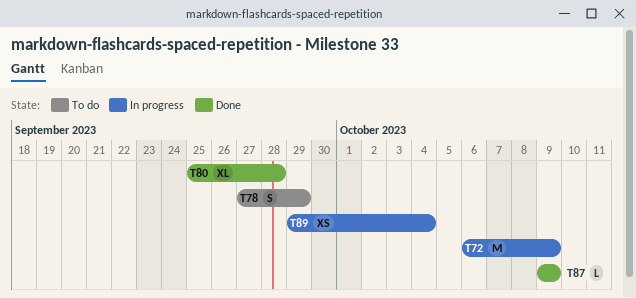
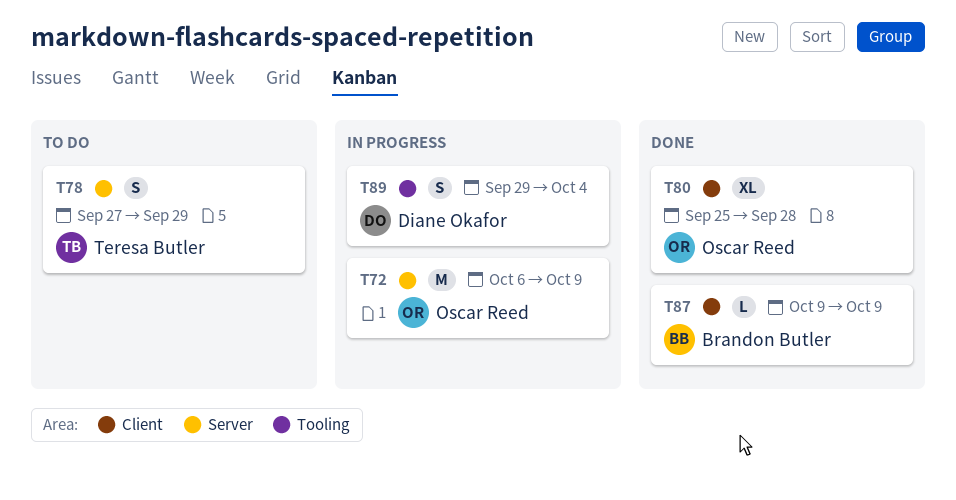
T89, estimate: XS -> S

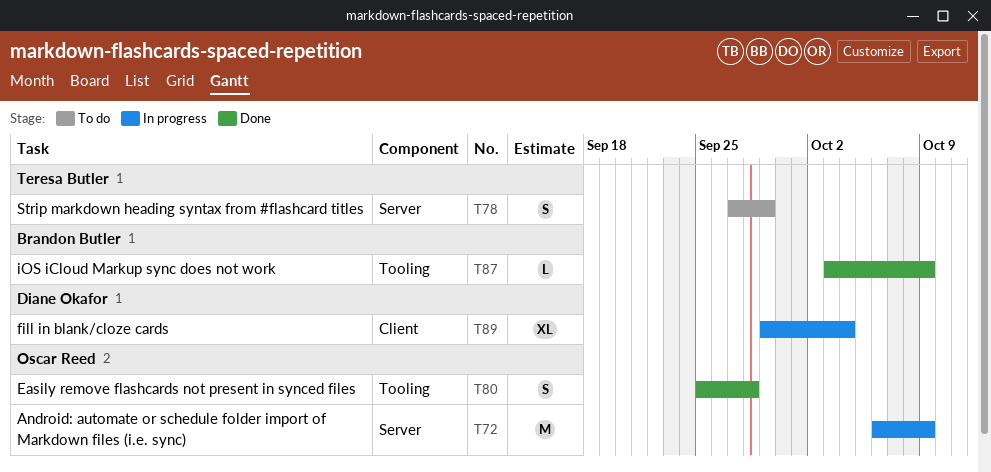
T80, label: Client -> Tooling
T80, estimate: XL -> S
T87, label: Client -> Tooling
T87, start: Oct 9 -> Oct 3
T89, label: Tooling -> Client
T89, estimate: S -> XL

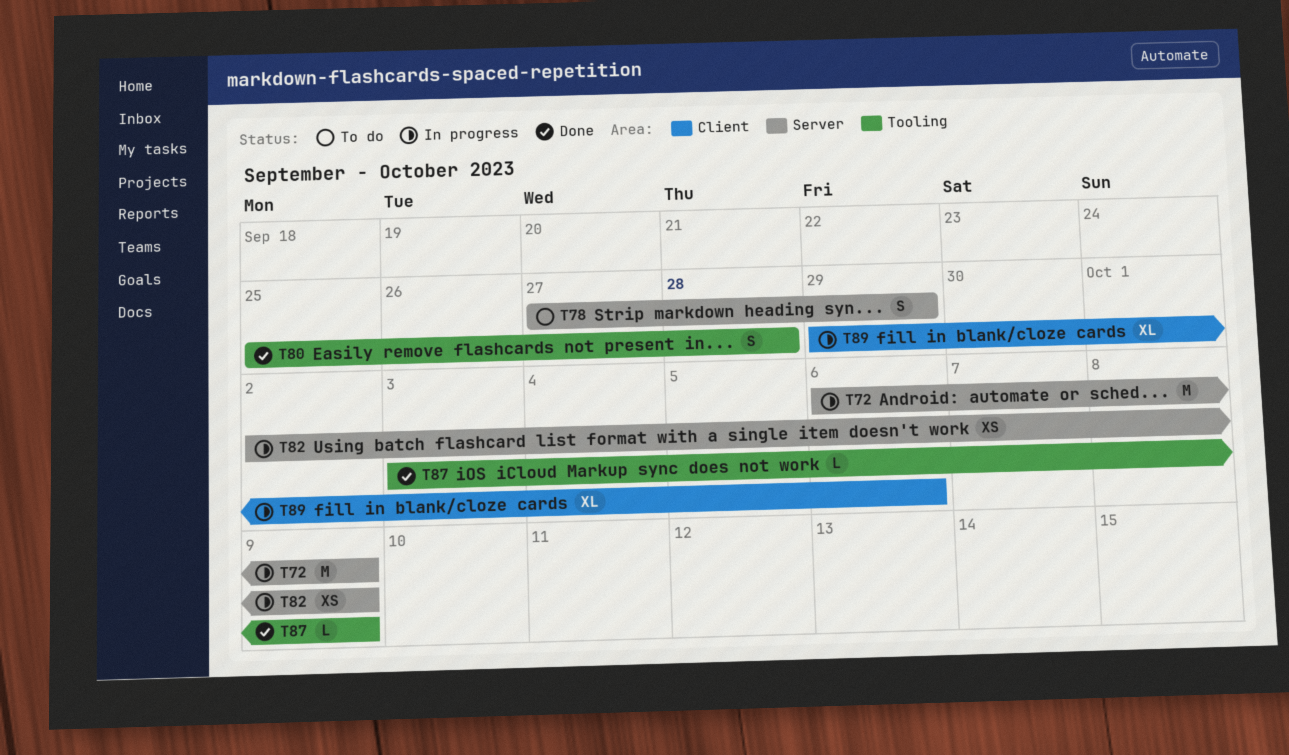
T82: none -> present
T89, due: Oct 4 -> Oct 6

